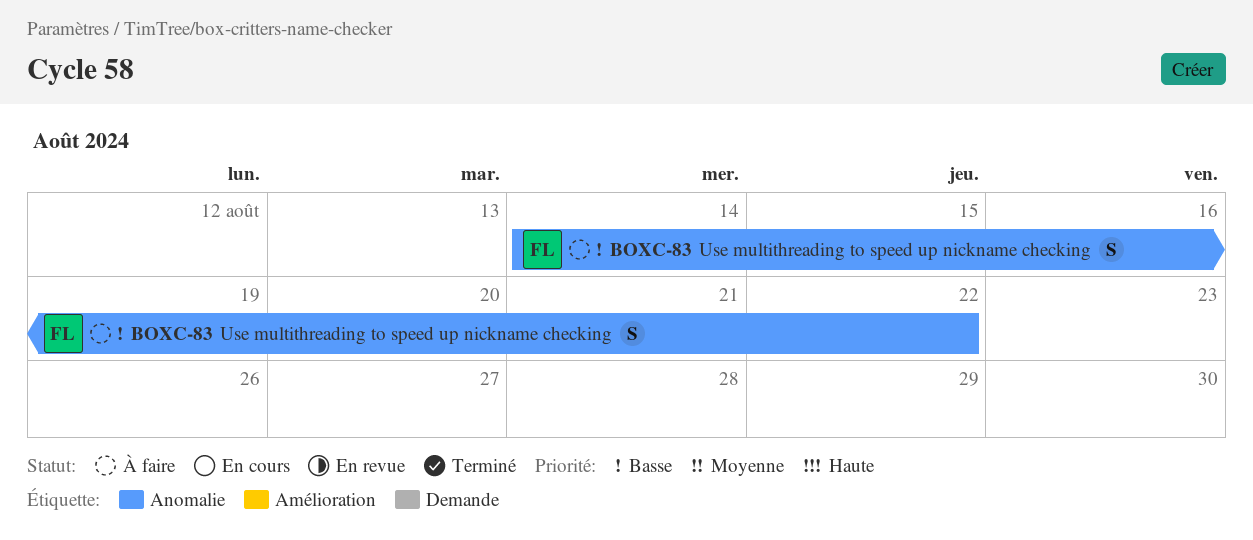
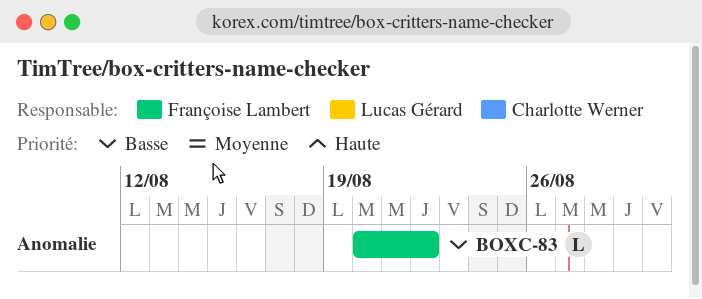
BOXC-83, estimate: S -> L
BOXC-83, start: Aug 14 -> Aug 20

